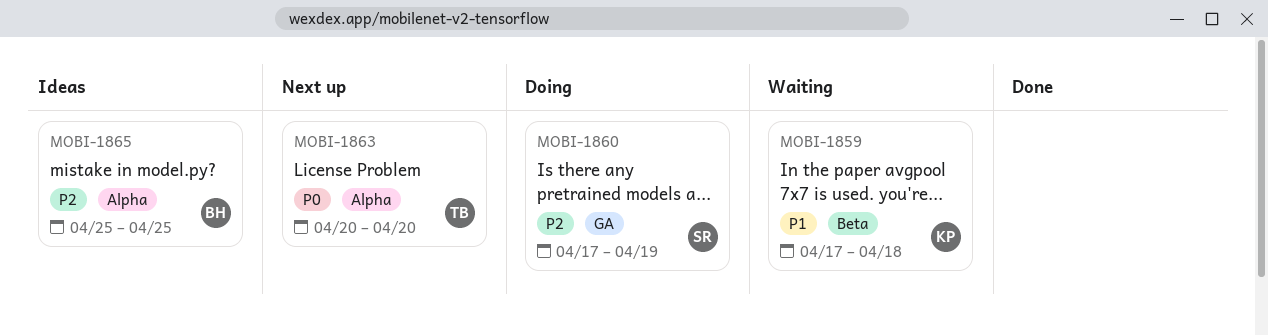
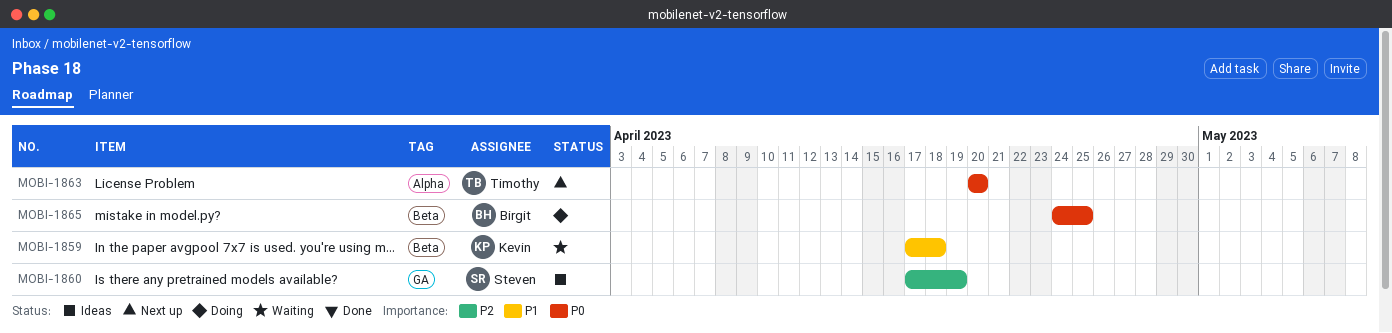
MOBI-1860, status: Doing -> Ideas
MOBI-1865, status: Ideas -> Doing
MOBI-1865, priority: P2 -> P0
MOBI-1865, label: Alpha -> Beta
MOBI-1865, start: Apr 25 -> Apr 24

